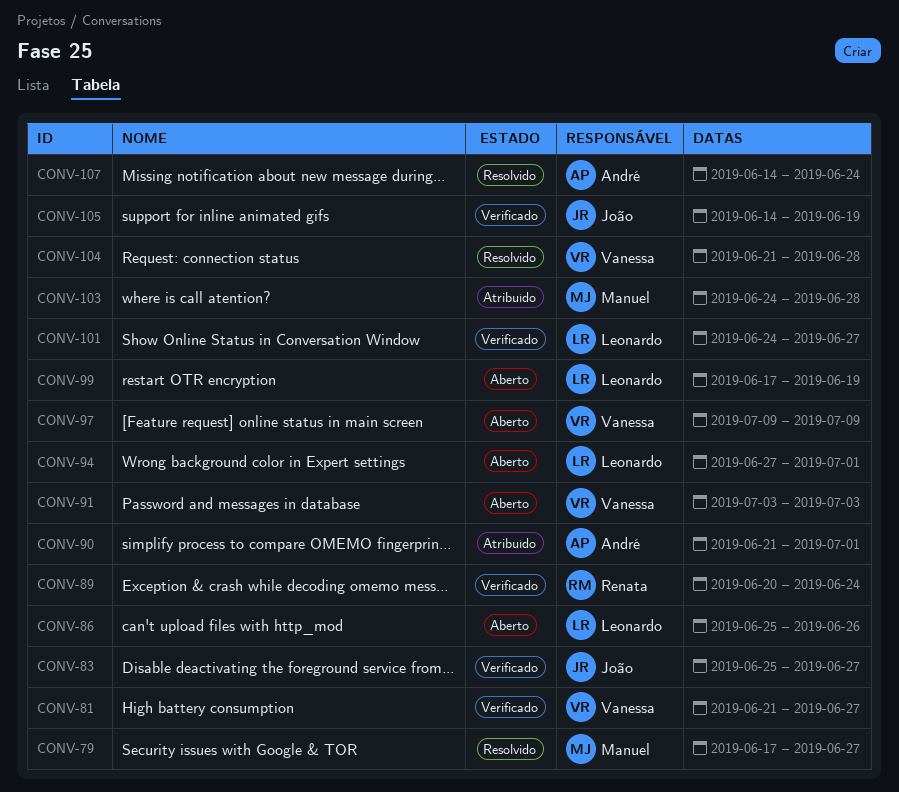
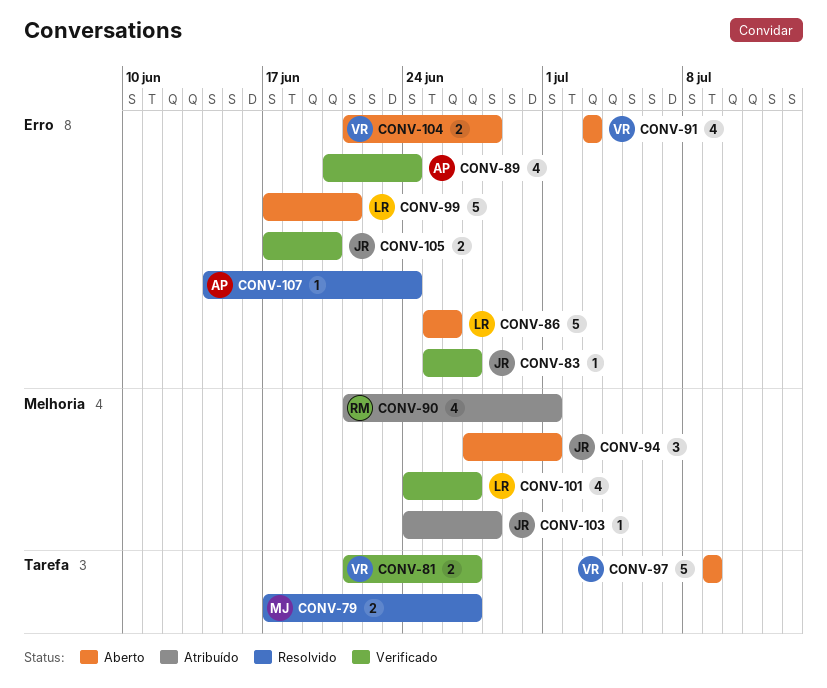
CONV-89, owner: Renata -> André
CONV-90, owner: André -> Renata
CONV-94, owner: Leonardo -> João
CONV-99, due: Jun 19 -> Jun 21
CONV-103, owner: Manuel -> João
CONV-104, status: Resolvido -> Aberto
CONV-105, start: Jun 14 -> Jun 17
CONV-105, due: Jun 19 -> Jun 20

